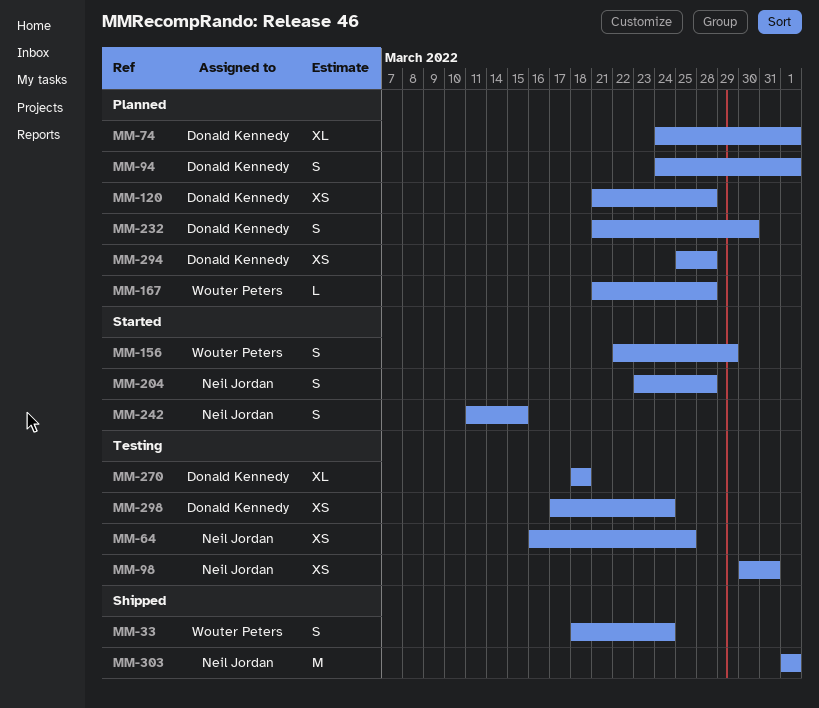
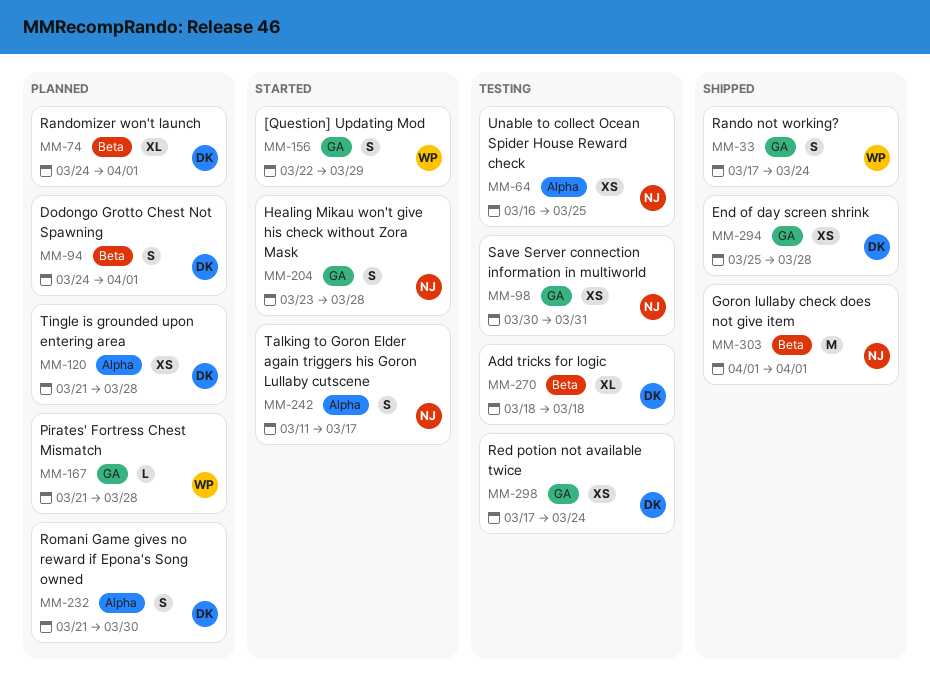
MM-33, start: Mar 18 -> Mar 17
MM-242, due: Mar 15 -> Mar 17
MM-294, status: Planned -> Shipped

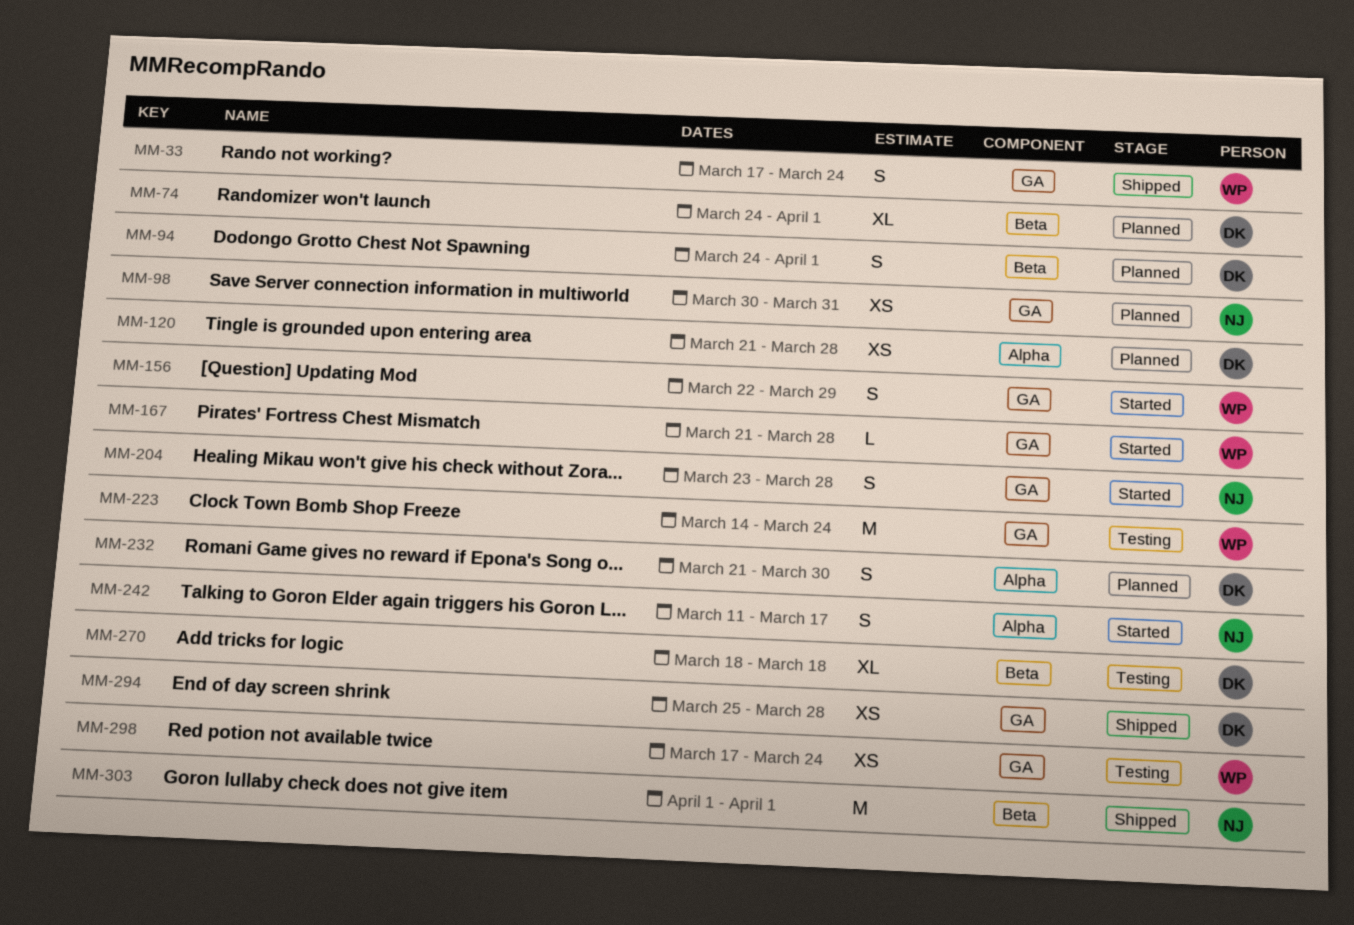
MM-64: present -> none
MM-98, status: Testing -> Planned
MM-167, status: Planned -> Started
MM-223: none -> present
MM-298, owner: DK -> WP

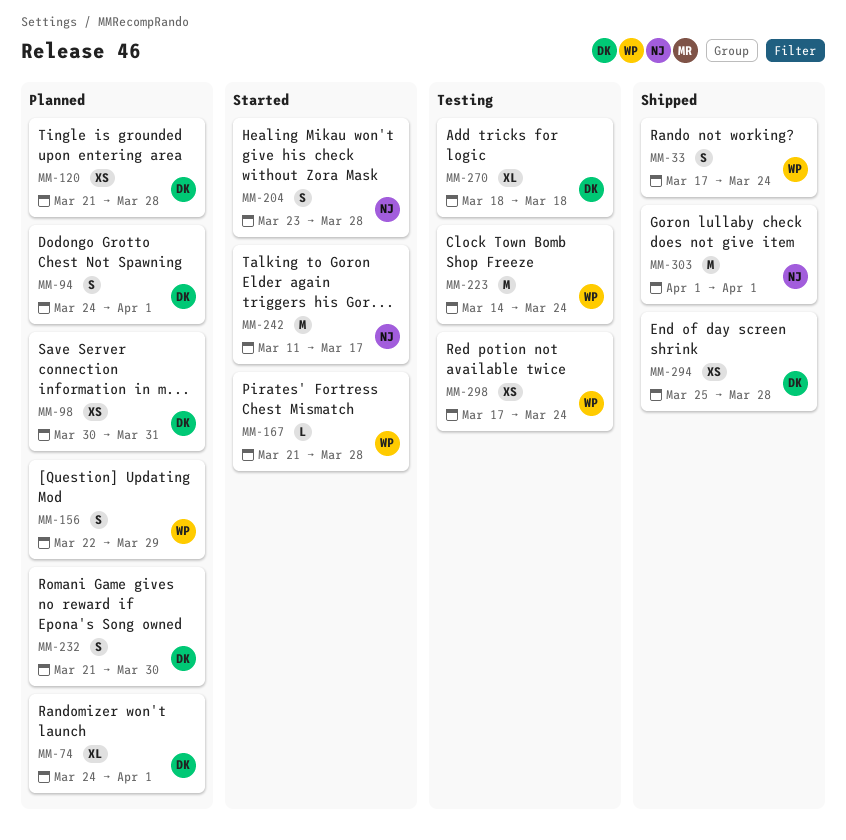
MM-98, owner: NJ -> DK
MM-156, status: Started -> Planned
MM-242, estimate: S -> M

